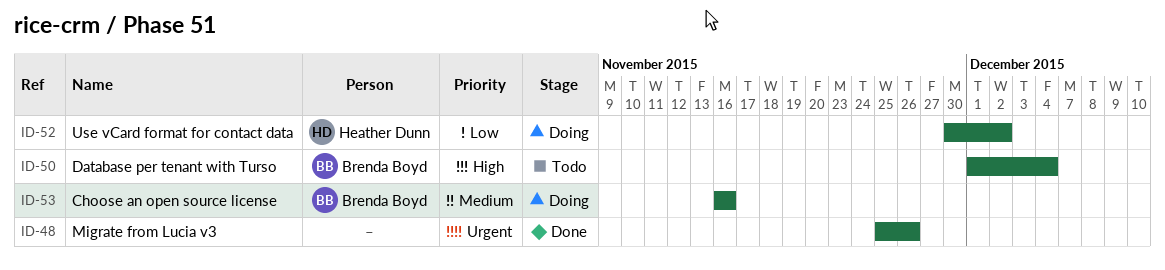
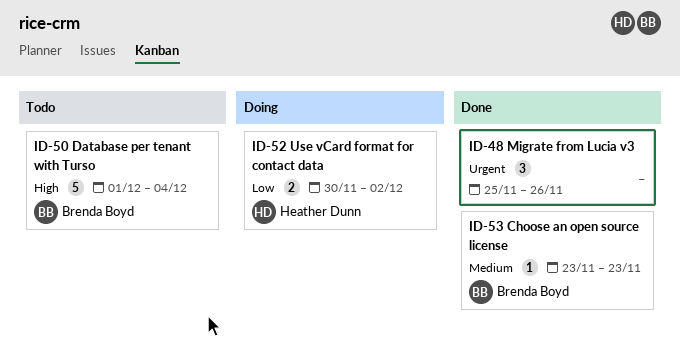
ID-53, status: Doing -> Done
ID-53, start: Nov 16 -> Nov 23
ID-53, due: Nov 16 -> Nov 23

